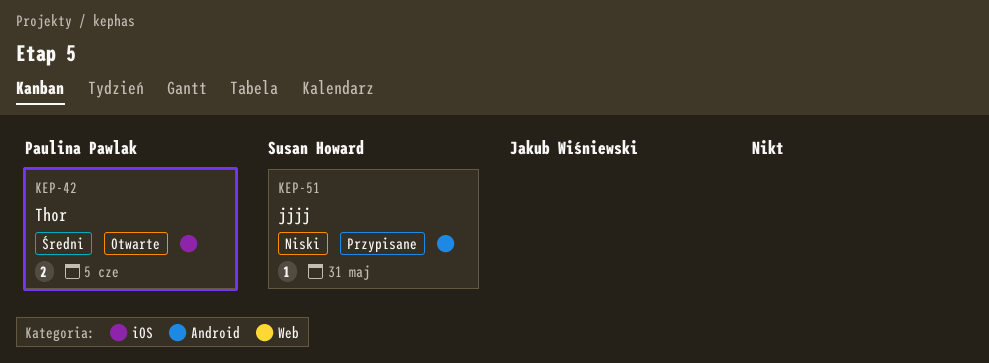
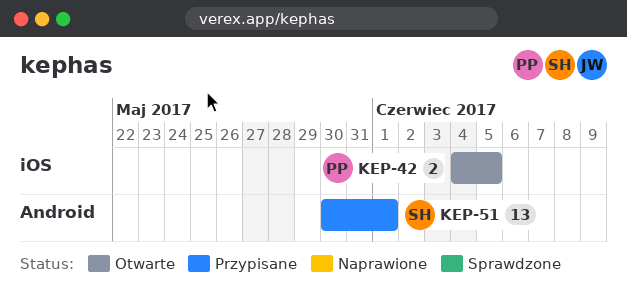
KEP-51, estimate: 1 -> 13
KEP-51, due: May 31 -> Jun 1

